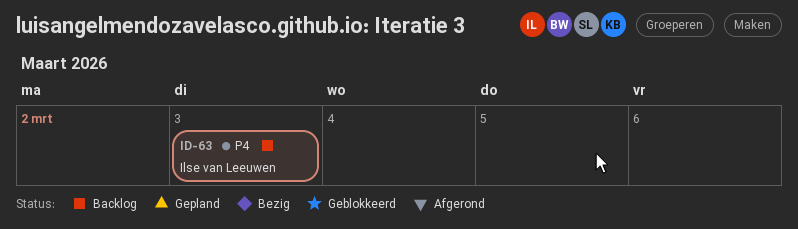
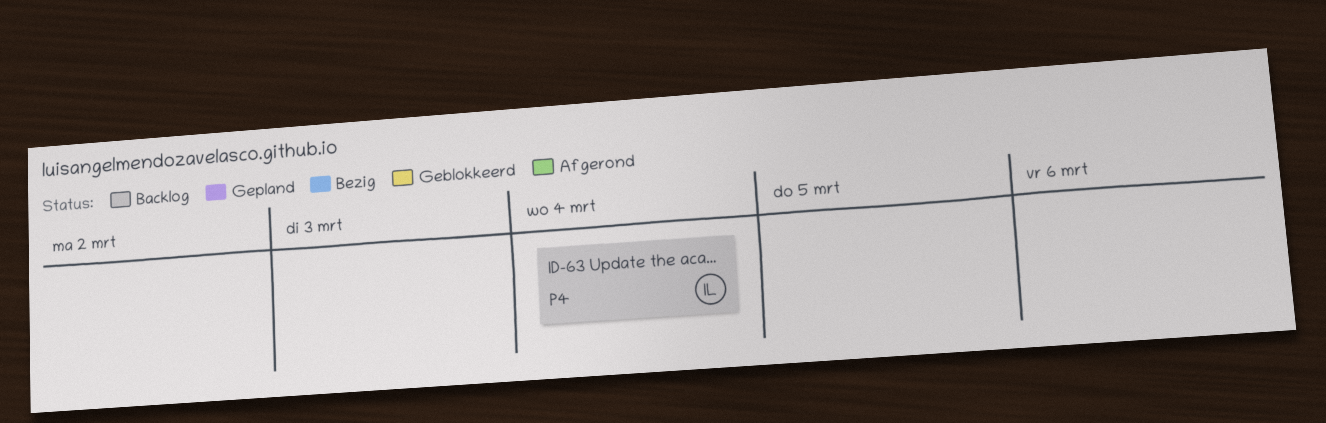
ID-63, due: Mar 3 -> Mar 4

